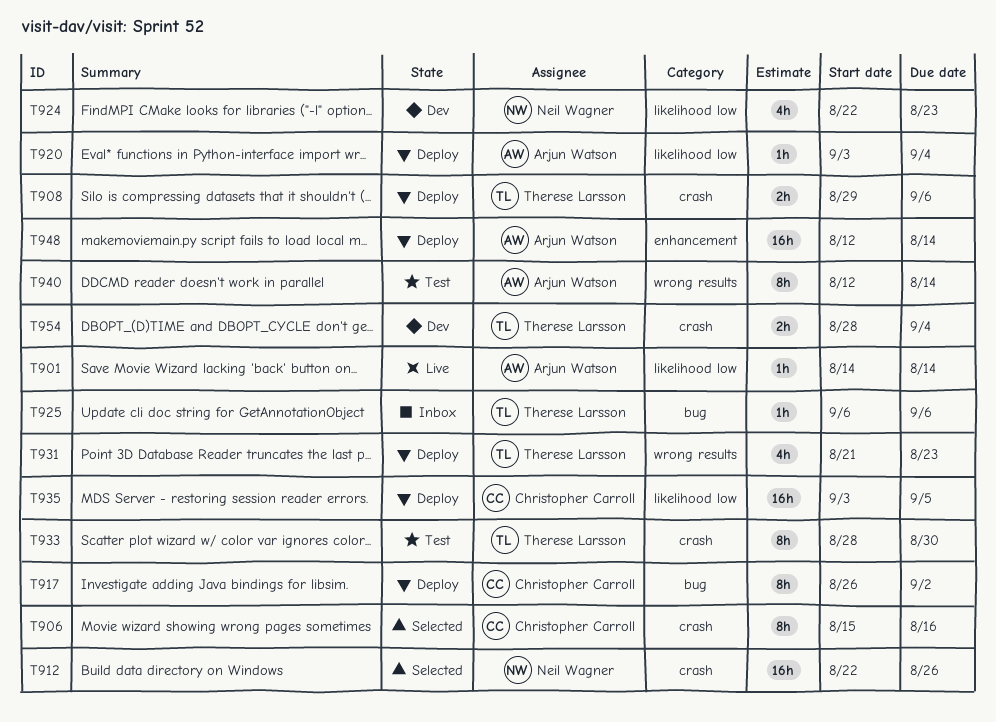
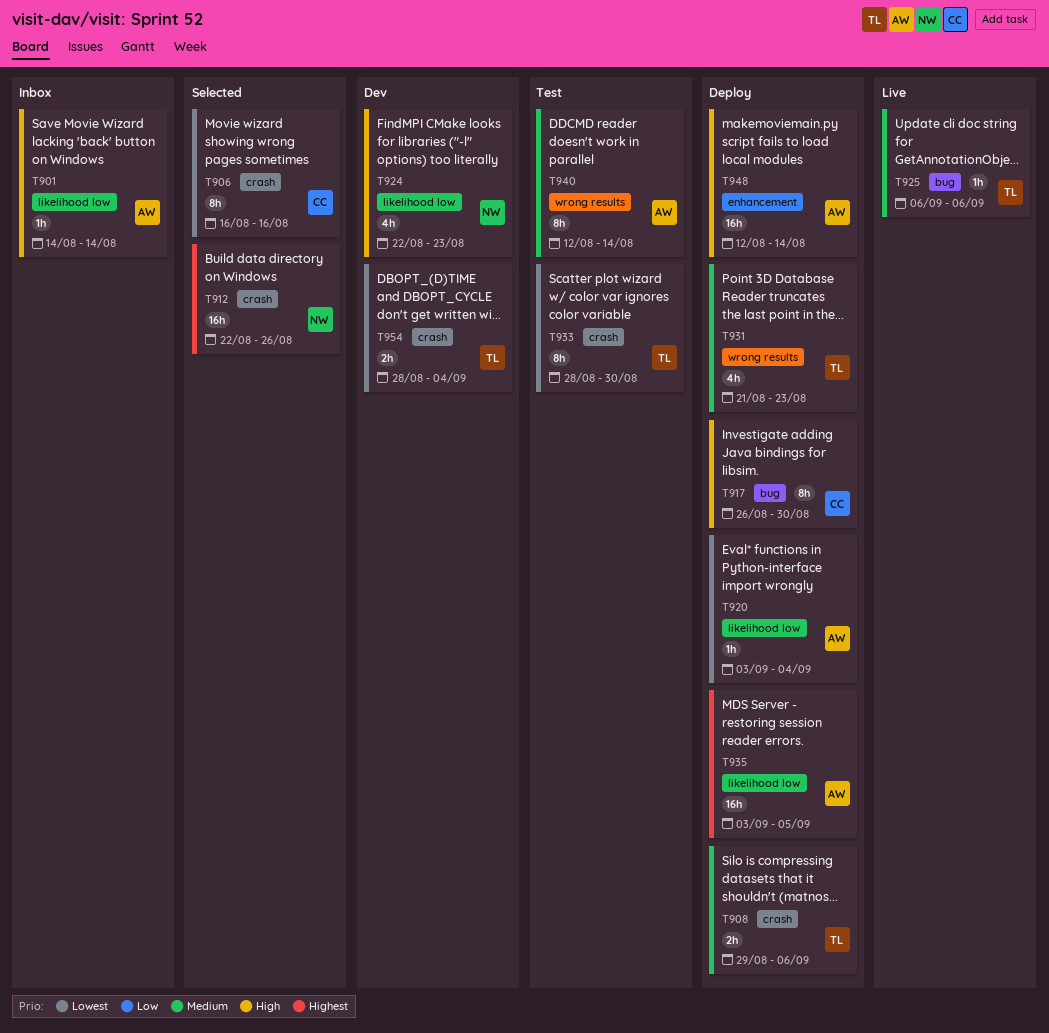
T901, status: Live -> Inbox
T906, start: Aug 15 -> Aug 16
T917, due: Sep 2 -> Aug 30
T925, status: Inbox -> Live
T935, owner: Christopher Carroll -> Arjun Watson

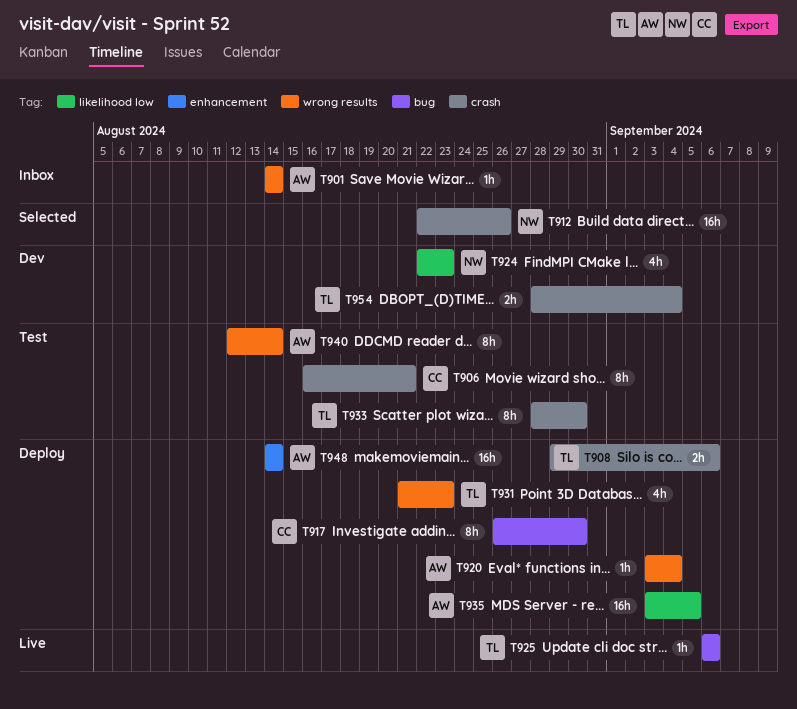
T901, label: likelihood low -> wrong results
T906, status: Selected -> Test
T906, due: Aug 16 -> Aug 21
T920, label: likelihood low -> wrong results
T948, start: Aug 12 -> Aug 14

